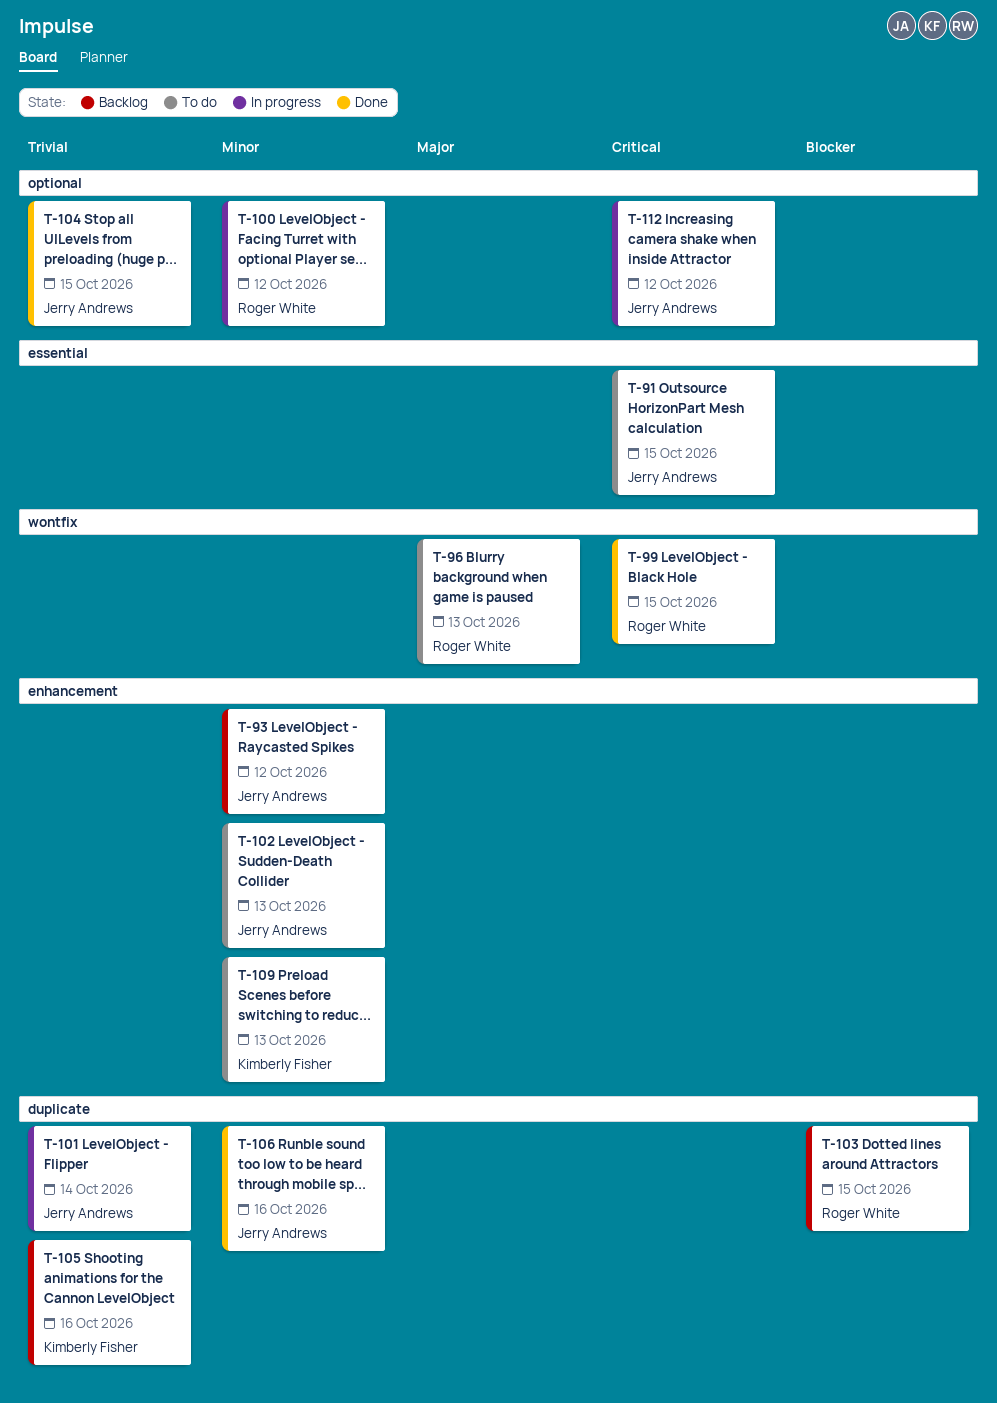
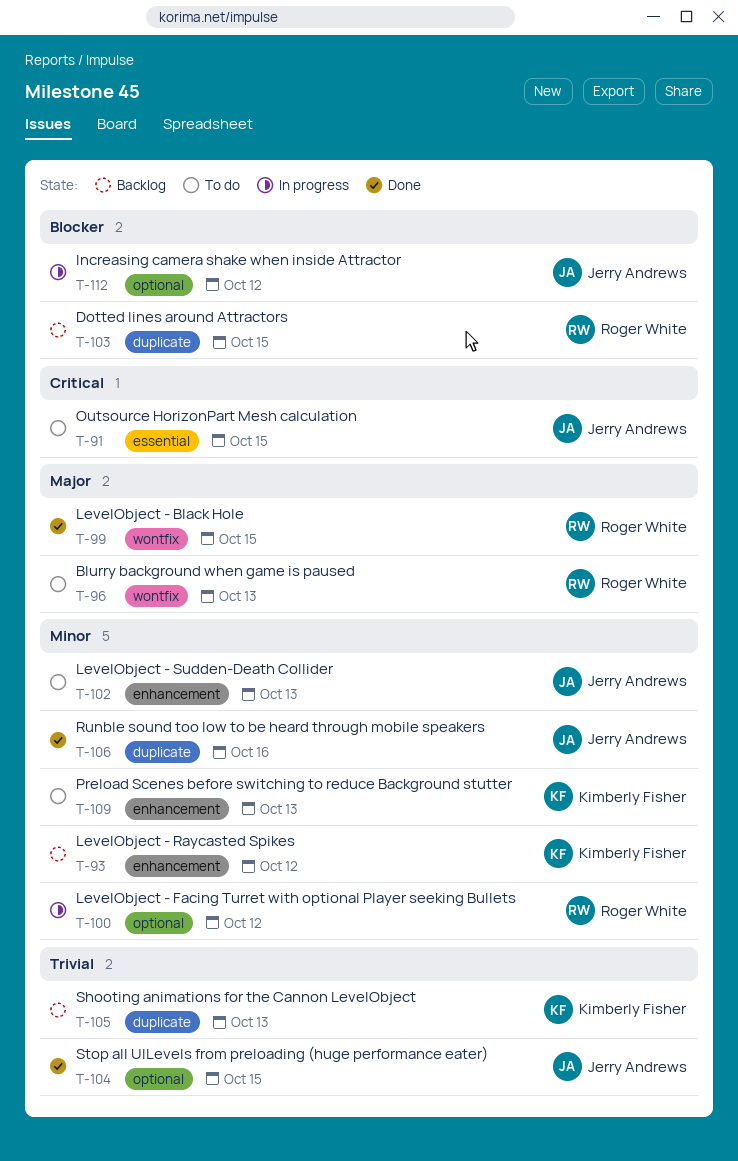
T-93, owner: Jerry Andrews -> Kimberly Fisher
T-99, priority: Critical -> Major
T-101: present -> none
T-105, due: Oct 16 -> Oct 13
T-112, priority: Critical -> Blocker

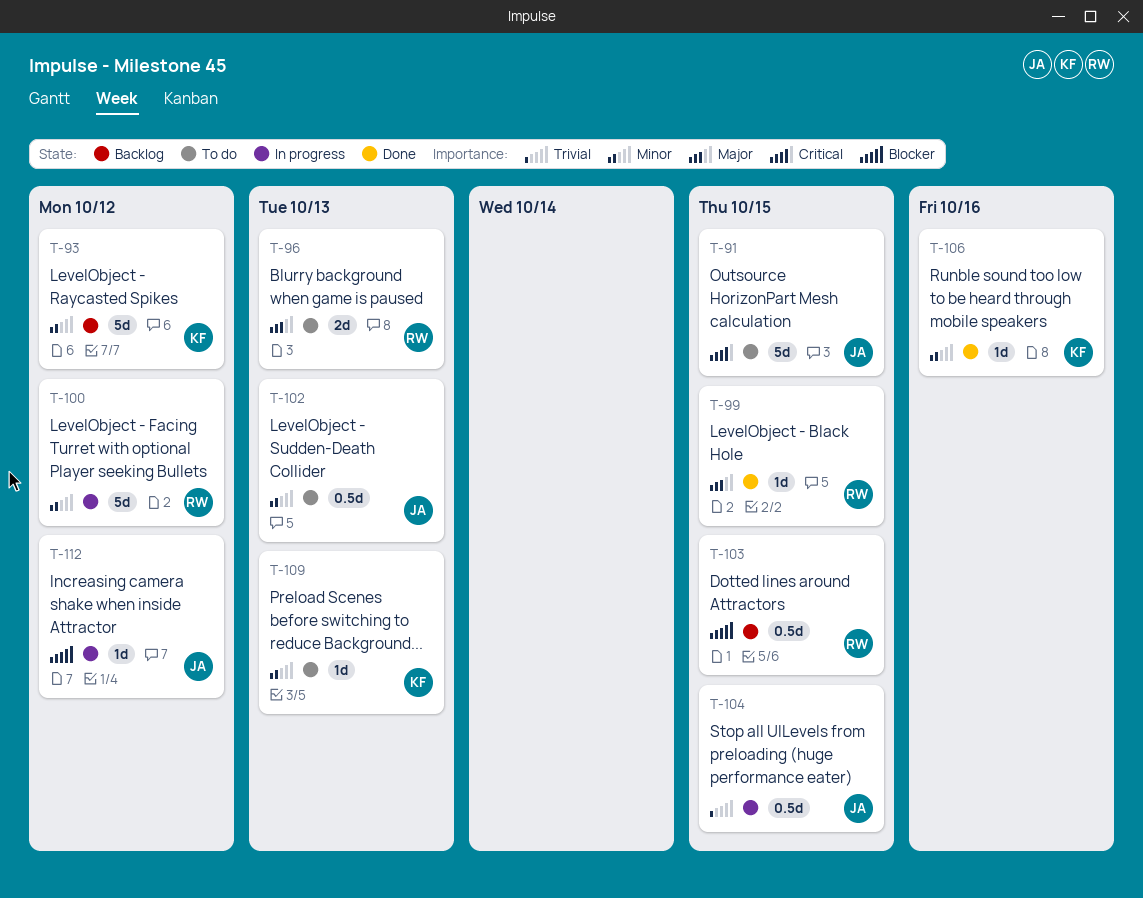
T-104, status: Done -> In progress
T-105: present -> none
T-106, owner: Jerry Andrews -> Kimberly Fisher

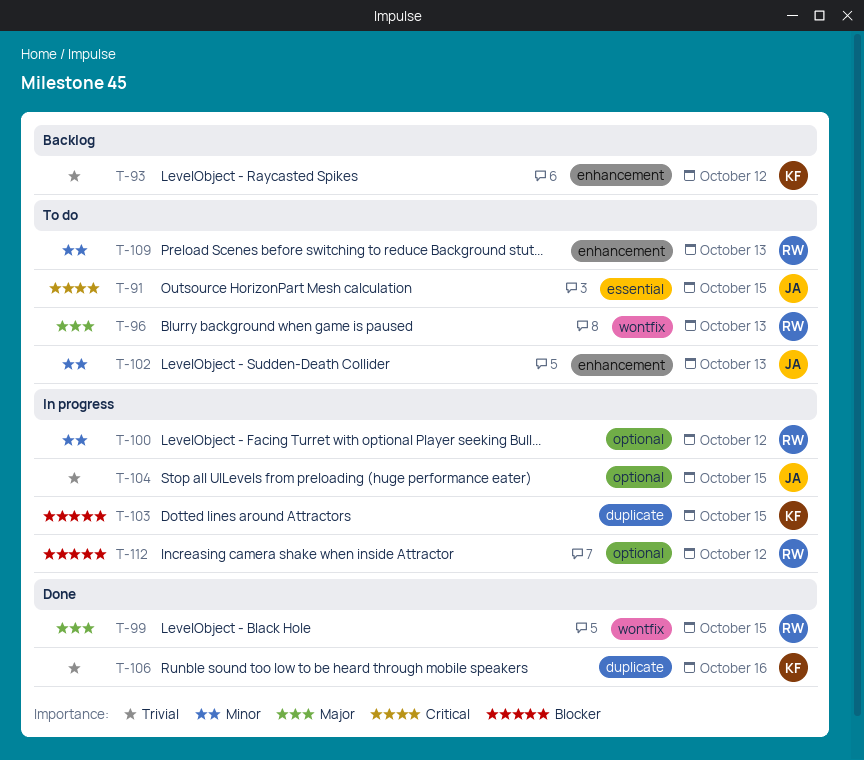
T-93, priority: Minor -> Trivial
T-103, status: Backlog -> In progress
T-103, owner: RW -> KF
T-106, priority: Minor -> Trivial
T-109, owner: KF -> RW
T-112, owner: JA -> RW

